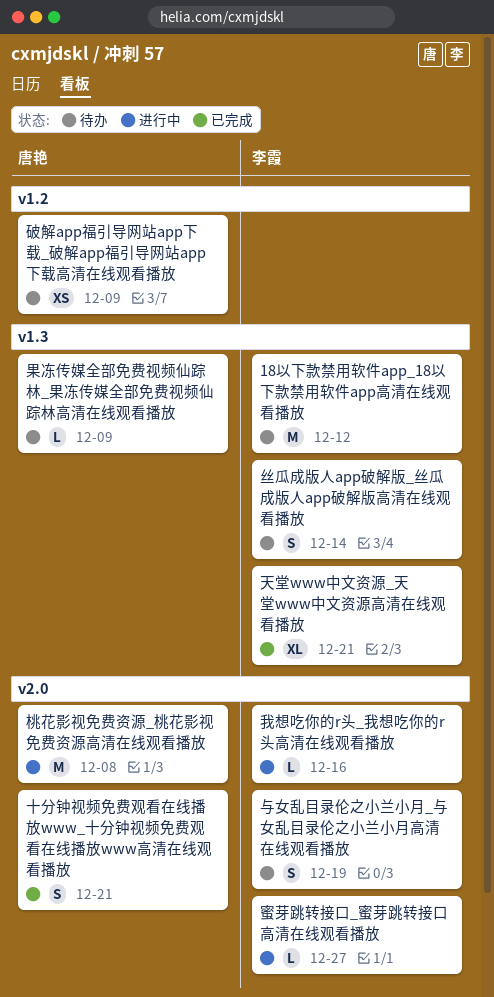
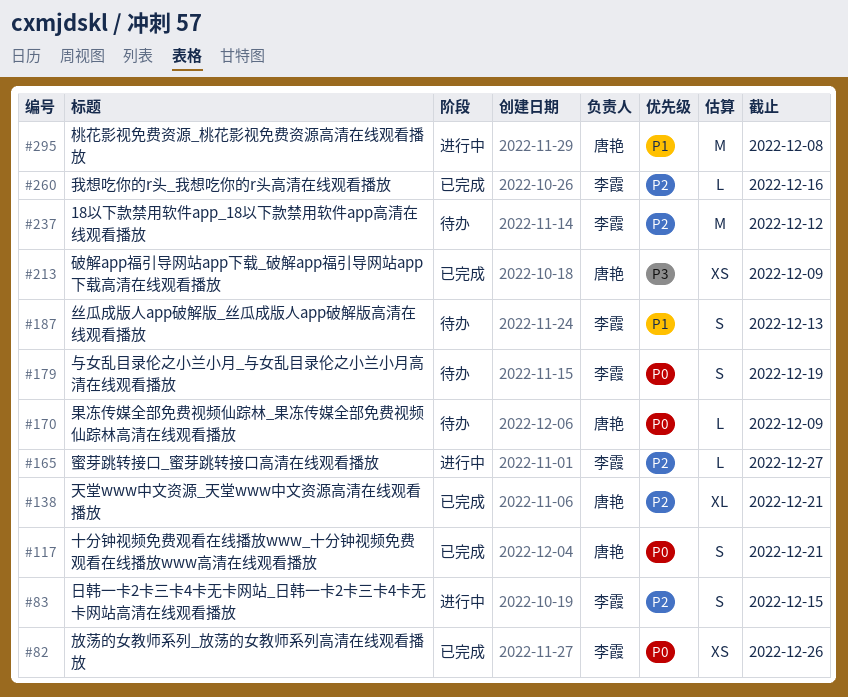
丝瓜成版人app破解版_丝瓜成版人app破解版高清在线观看播放, due: Dec 14 -> Dec 13
天堂www中文资源_天堂www中文资源高清在线观看播放, owner: 李霞 -> 唐艳
我想吃你的r头_我想吃你的r头高清在线观看播放, status: 进行中 -> 已完成
放荡的女教师系列_放荡的女教师系列高清在线观看播放: none -> present
日韩一卡2卡三卡4卡无卡网站_日韩一卡2卡三卡4卡无卡网站高清在线观看播放: none -> present
破解app福引导网站app下载_破解app福引导网站app下载高清在线观看播放, status: 待办 -> 已完成

